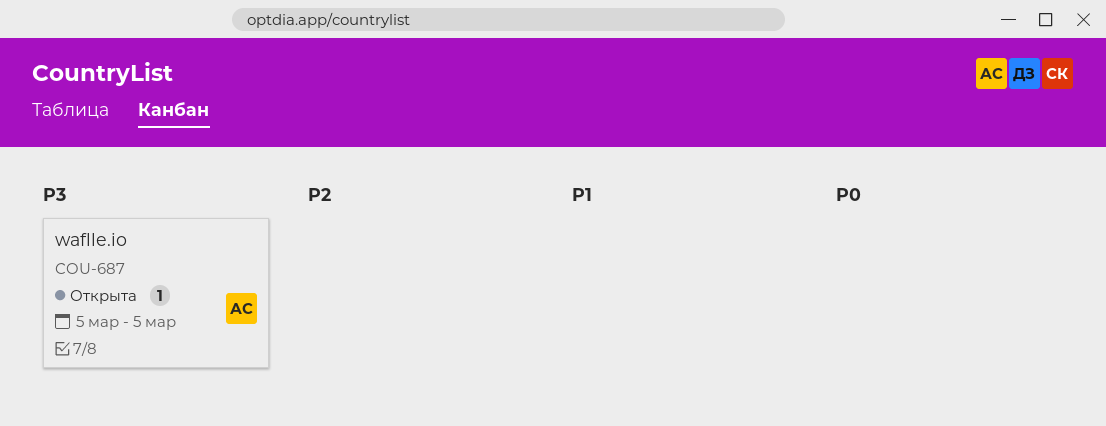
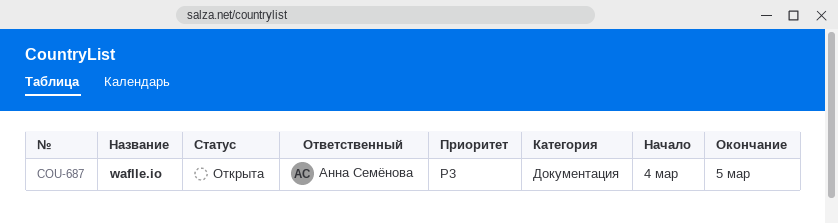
COU-687, start: Mar 5 -> Mar 4

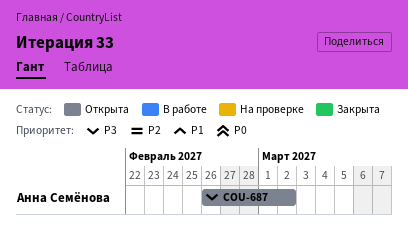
COU-687, start: Mar 4 -> Feb 26
COU-687, due: Mar 5 -> Mar 2

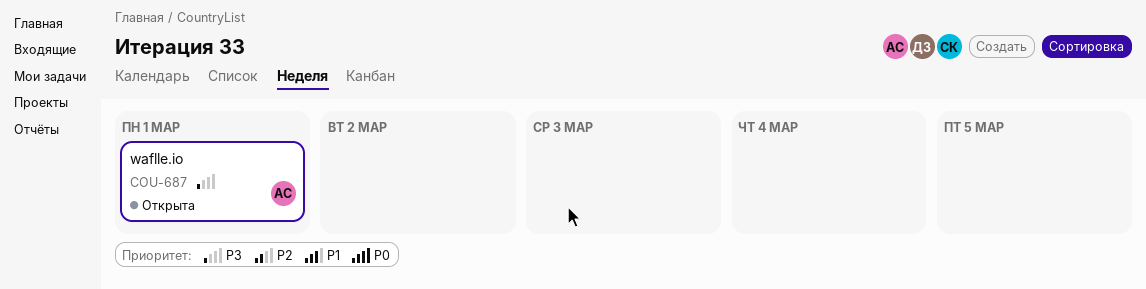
COU-687, due: Mar 2 -> Mar 1

